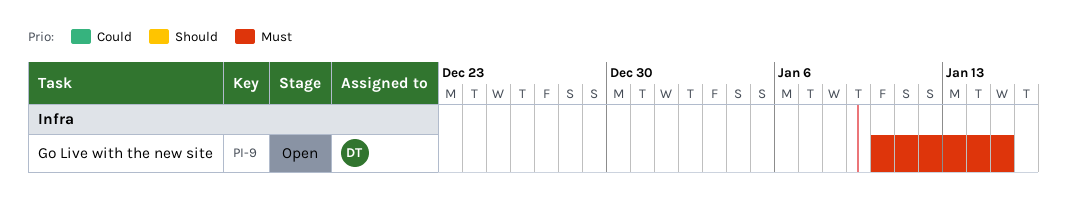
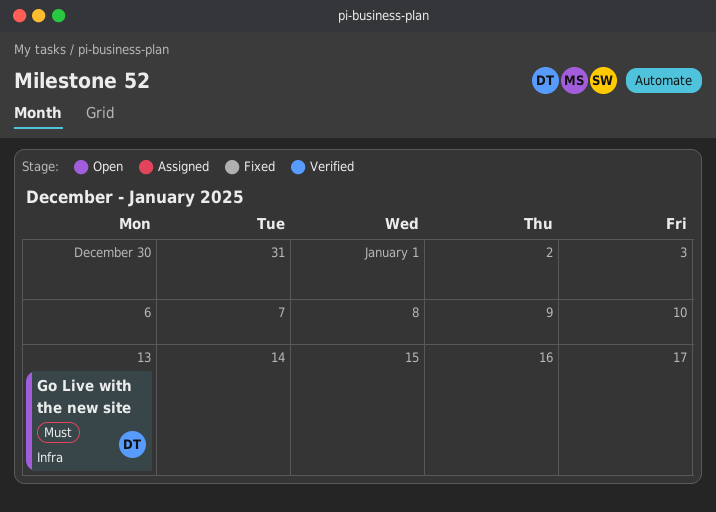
Go Live with the new site, due: Jan 15 -> Jan 13

